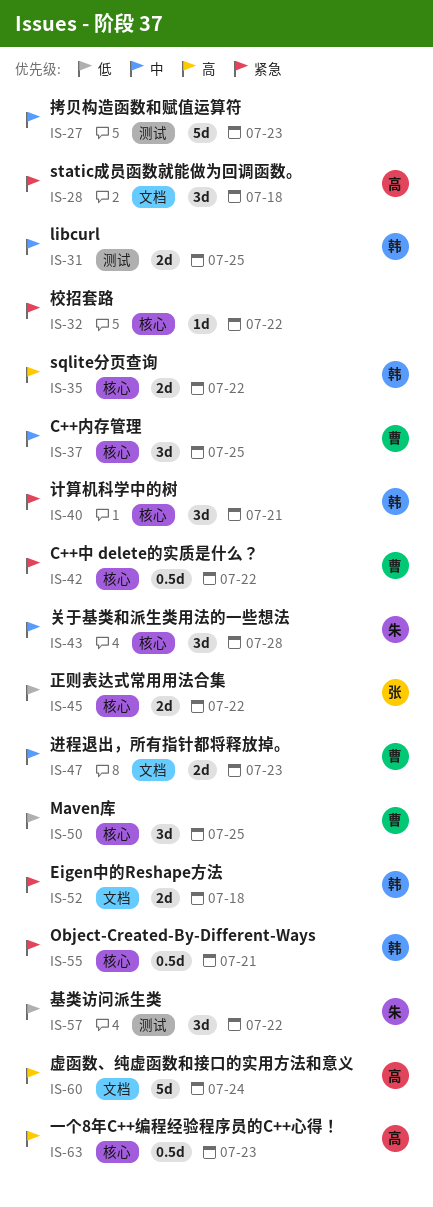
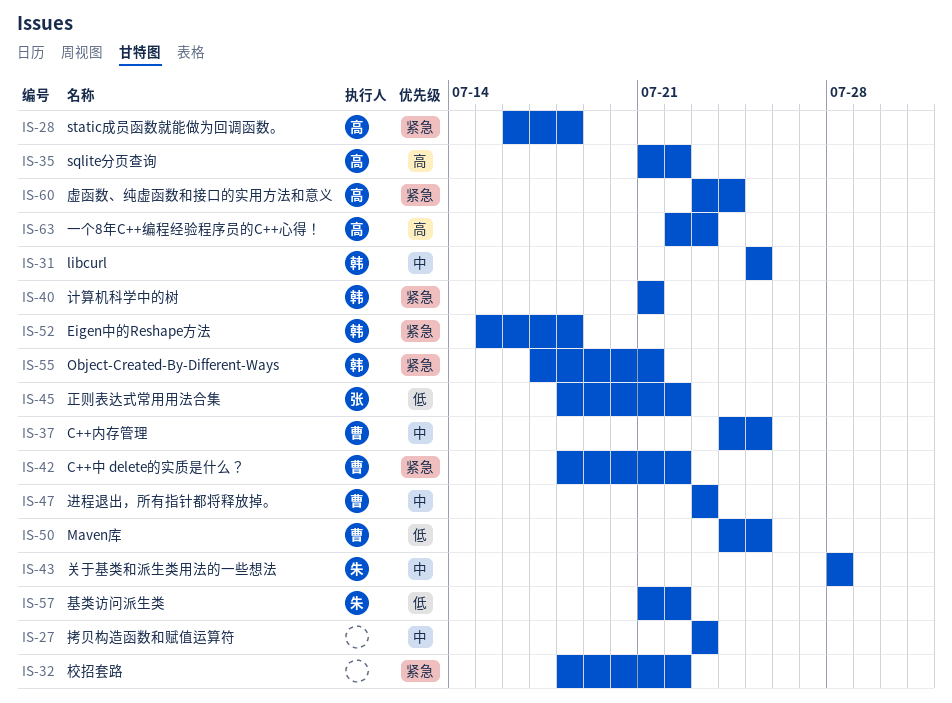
IS-35, owner: 韩 -> 高
IS-60, priority: 高 -> 紧急

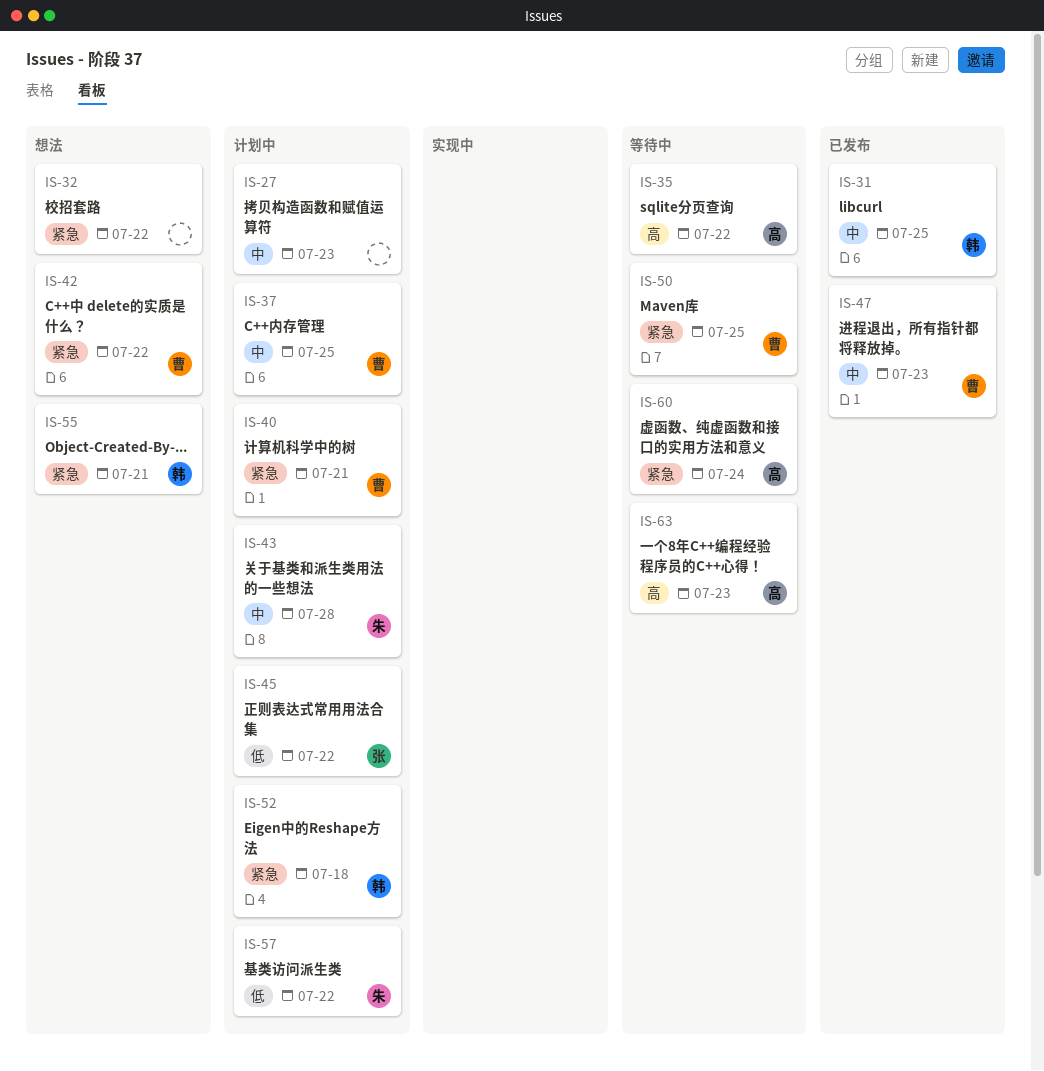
IS-28: present -> none
IS-40, owner: 韩 -> 曹
IS-50, priority: 低 -> 紧急

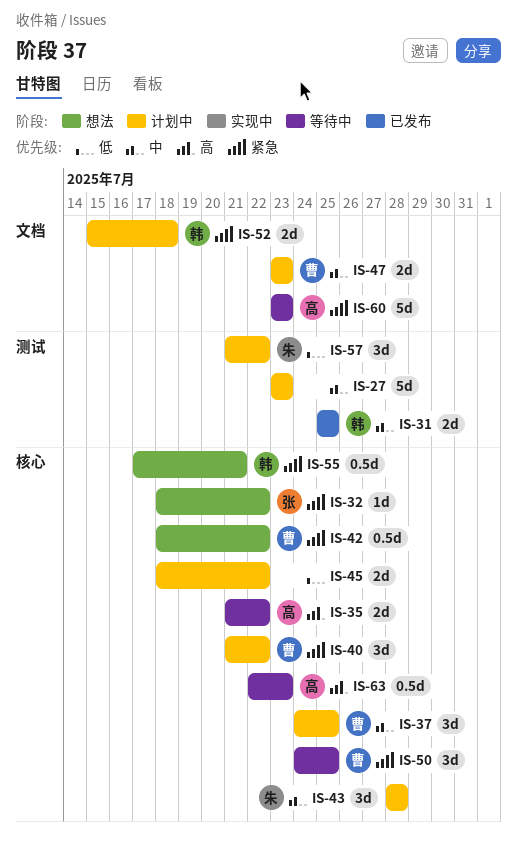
IS-32, owner: none -> 张
IS-40, due: Jul 21 -> Jul 22
IS-45, owner: 张 -> none
IS-47, status: 已发布 -> 计划中
IS-60, due: Jul 24 -> Jul 23

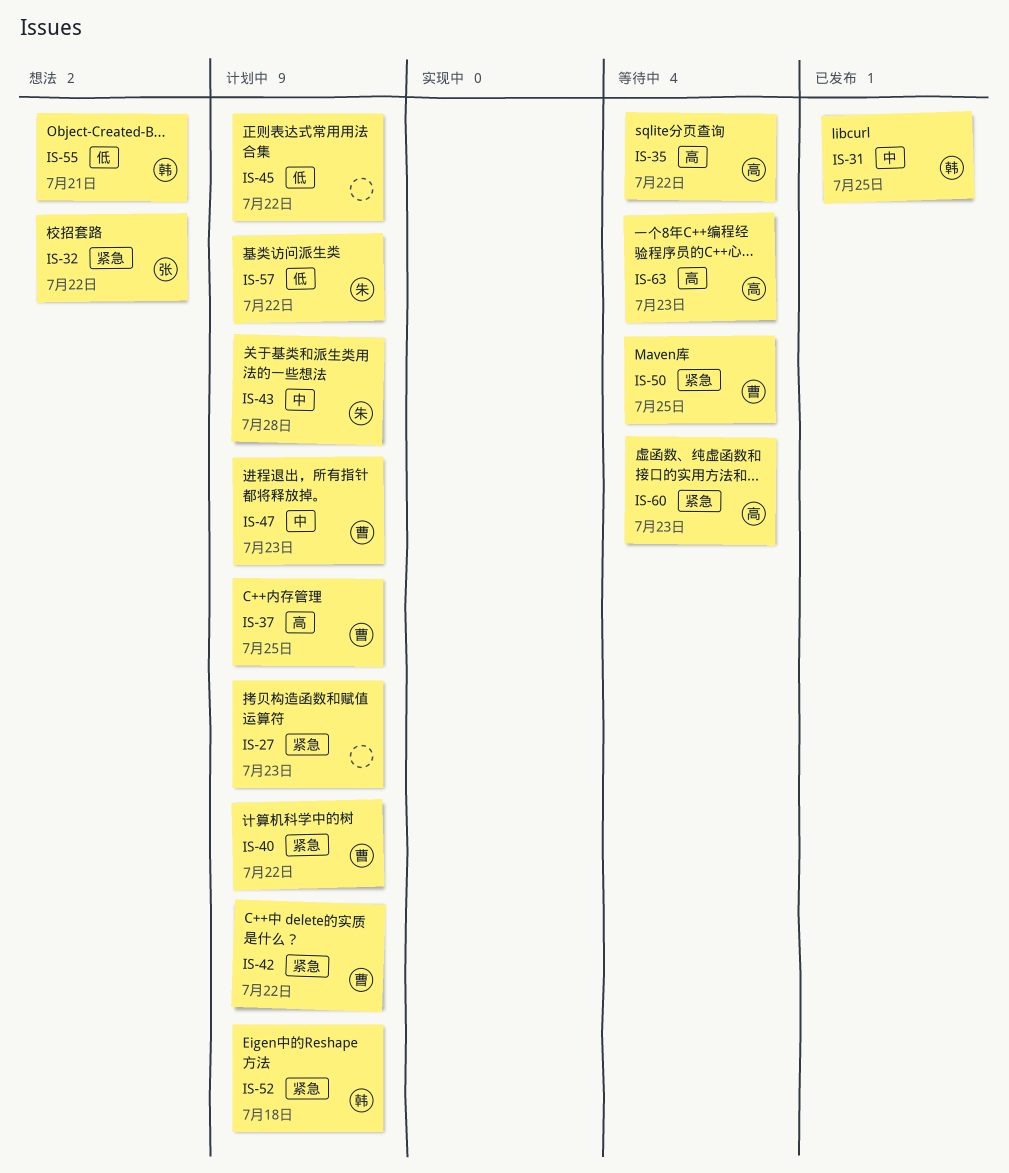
IS-27, priority: 中 -> 紧急
IS-37, priority: 中 -> 高
IS-42, status: 想法 -> 计划中
IS-55, priority: 紧急 -> 低

